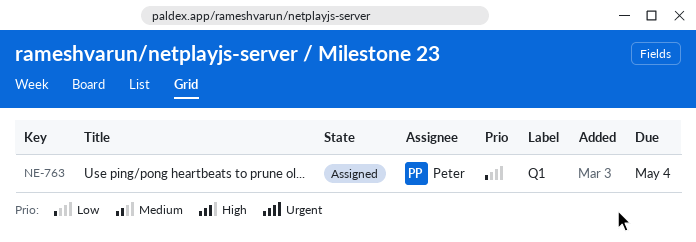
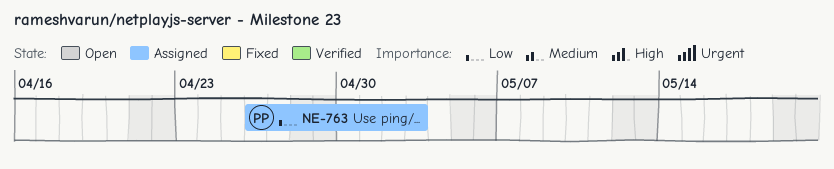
NE-763, due: May 4 -> May 3

